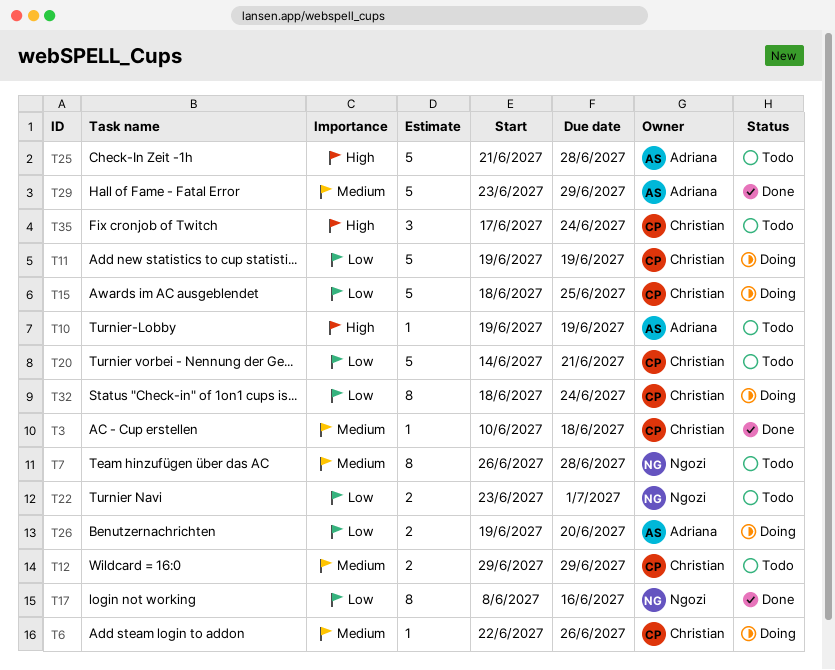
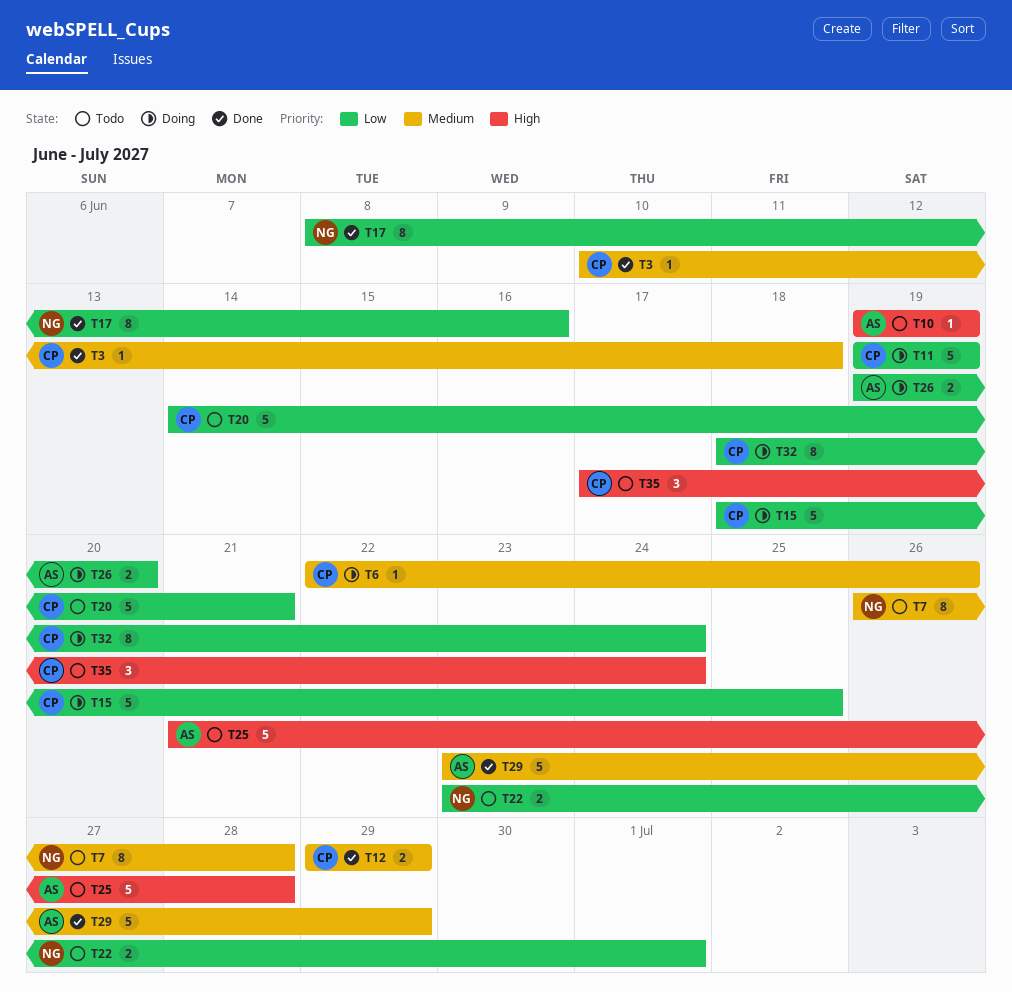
T12, status: Todo -> Done

